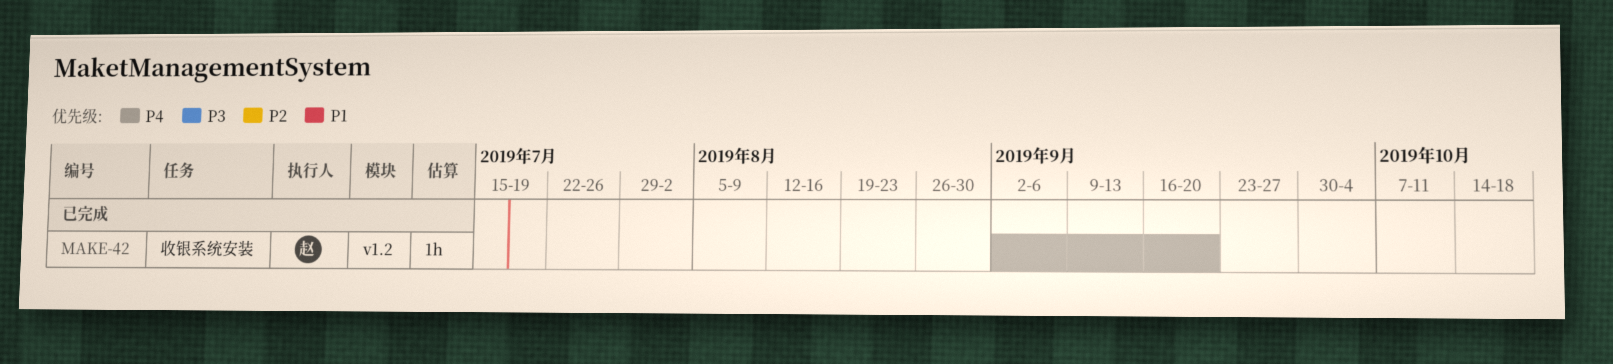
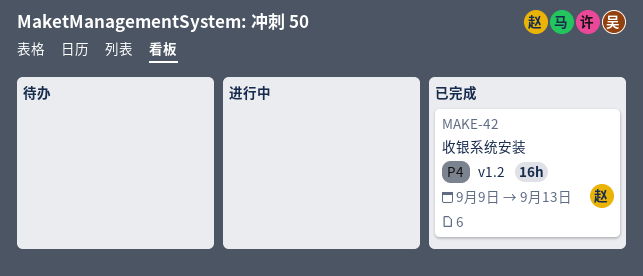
MAKE-42, estimate: 1h -> 16h
MAKE-42, start: Sep 2 -> Sep 9
MAKE-42, due: Sep 20 -> Sep 13

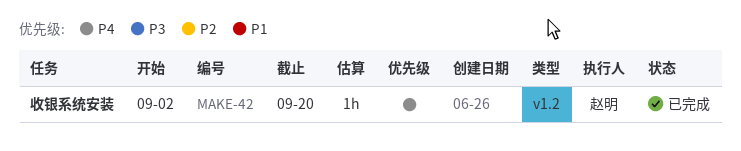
MAKE-42, estimate: 16h -> 1h
MAKE-42, start: Sep 9 -> Sep 2
MAKE-42, due: Sep 13 -> Sep 20

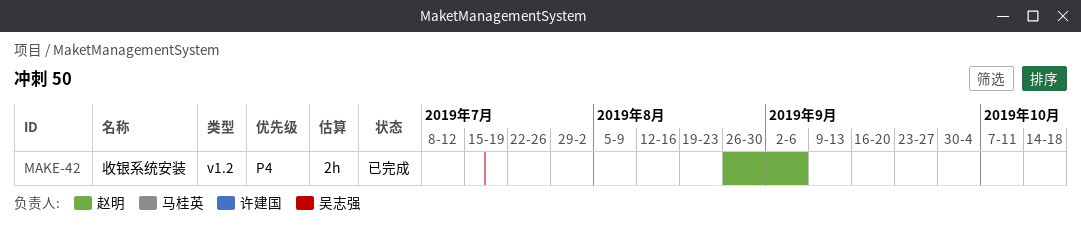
MAKE-42, estimate: 1h -> 2h
MAKE-42, start: Sep 2 -> Aug 26
MAKE-42, due: Sep 20 -> Sep 6

